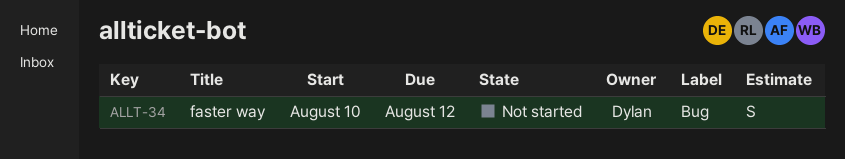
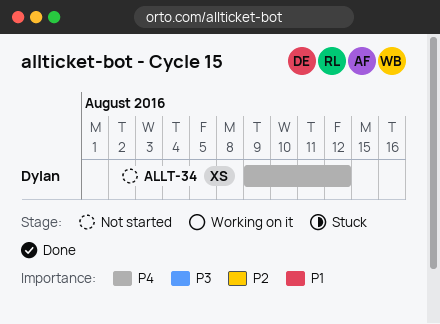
ALLT-34, estimate: S -> XS
ALLT-34, start: Aug 10 -> Aug 9

